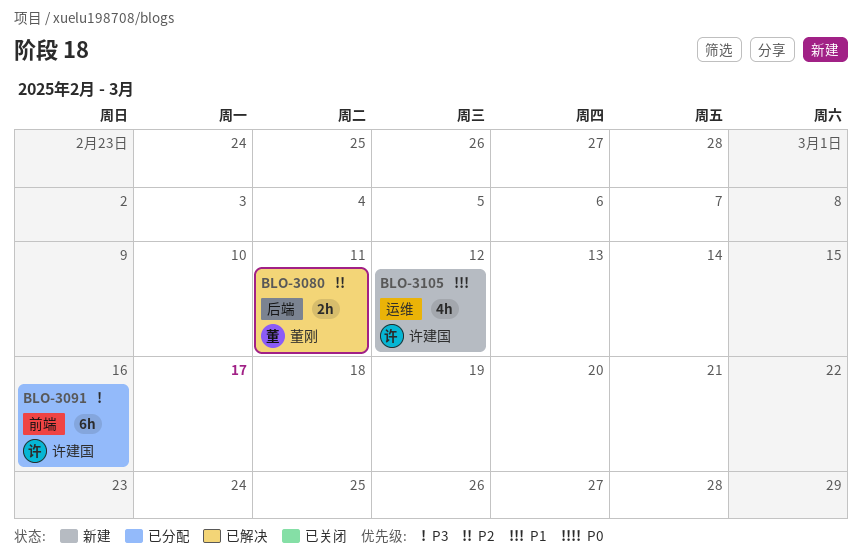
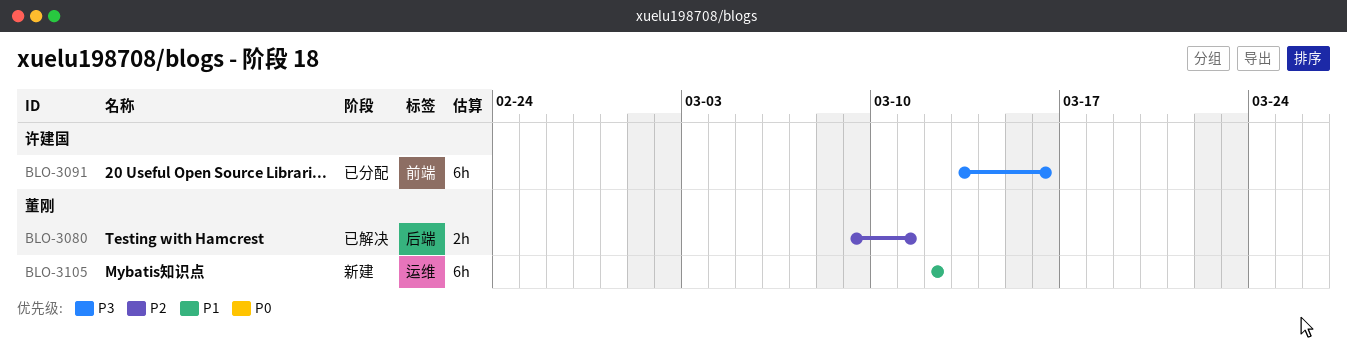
BLO-3105, owner: 许建国 -> 董刚
BLO-3105, estimate: 4h -> 6h

